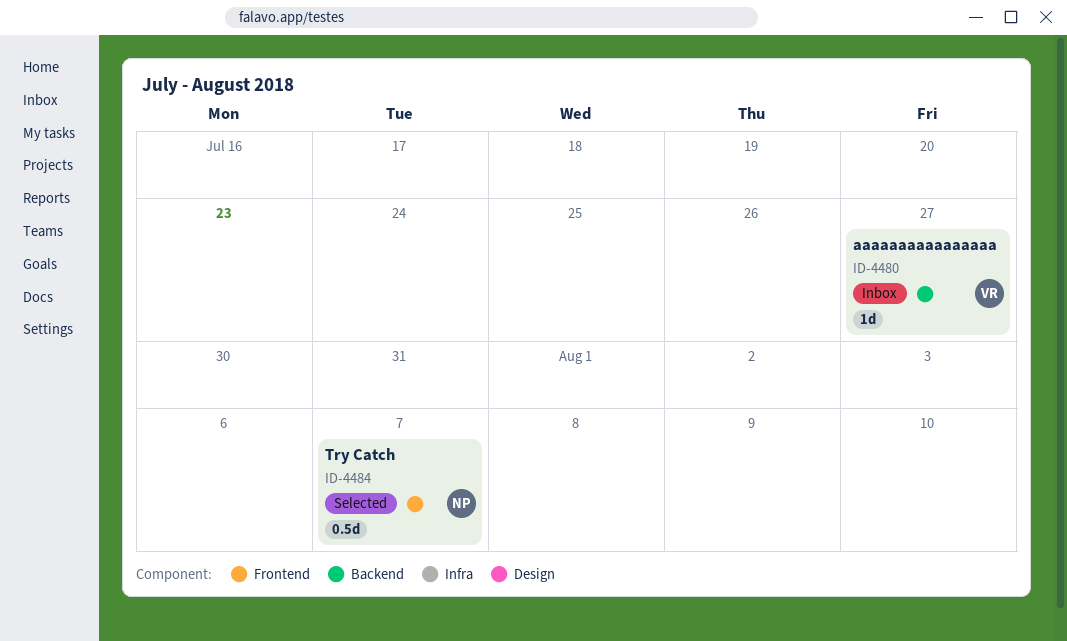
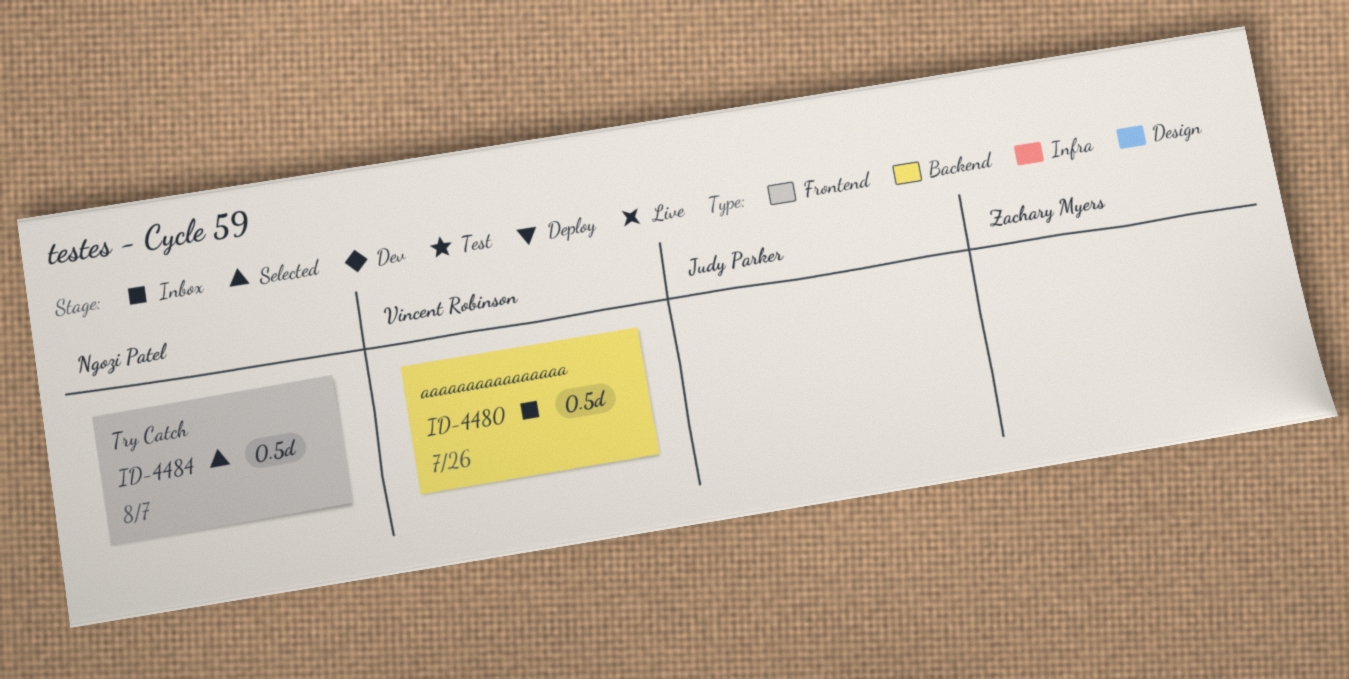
ID-4480, estimate: 1d -> 0.5d
ID-4480, due: Jul 27 -> Jul 26

